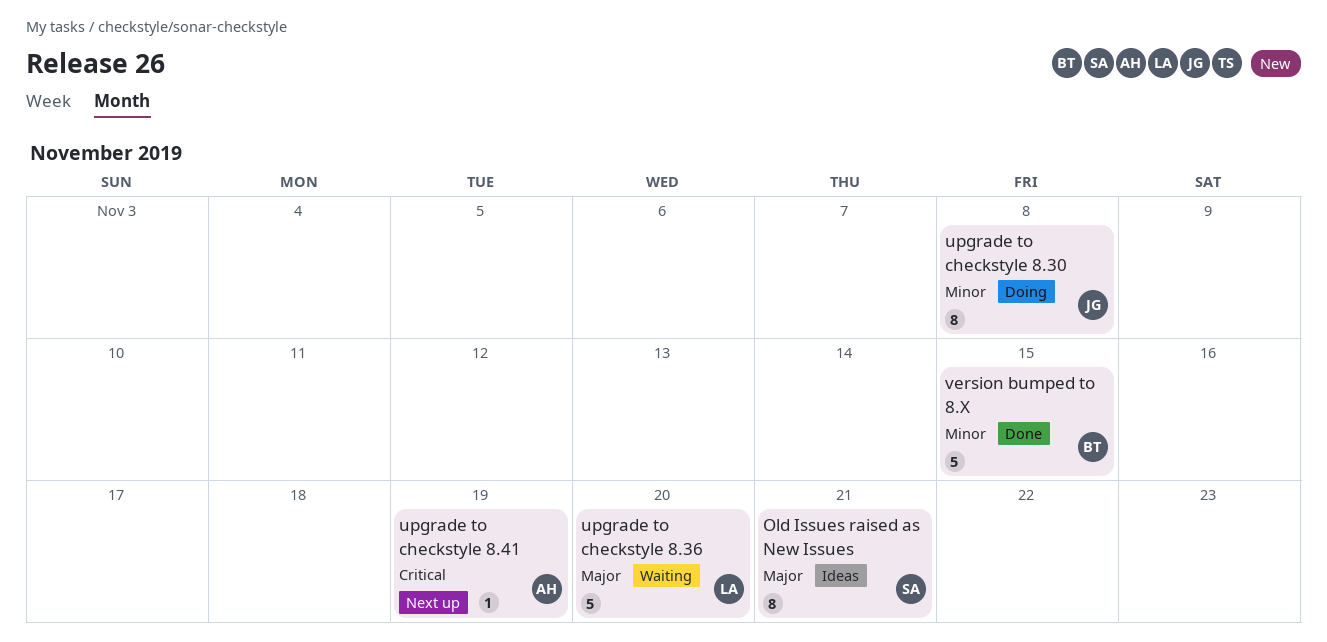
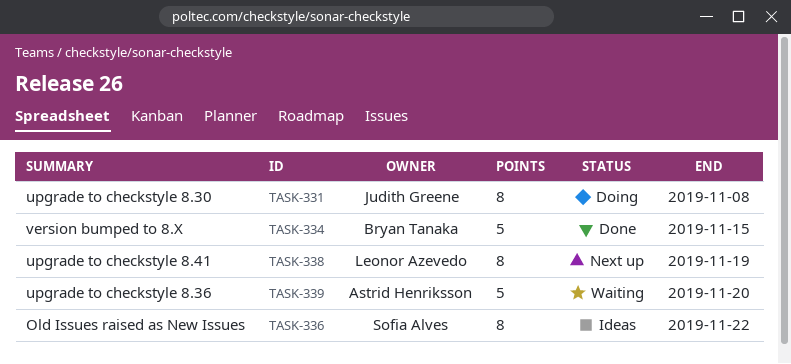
Old Issues raised as New Issues, due: Nov 21 -> Nov 22
upgrade to checkstyle 8.36, owner: Leonor Azevedo -> Astrid Henriksson
upgrade to checkstyle 8.41, owner: Astrid Henriksson -> Leonor Azevedo
upgrade to checkstyle 8.41, estimate: 1 -> 8

